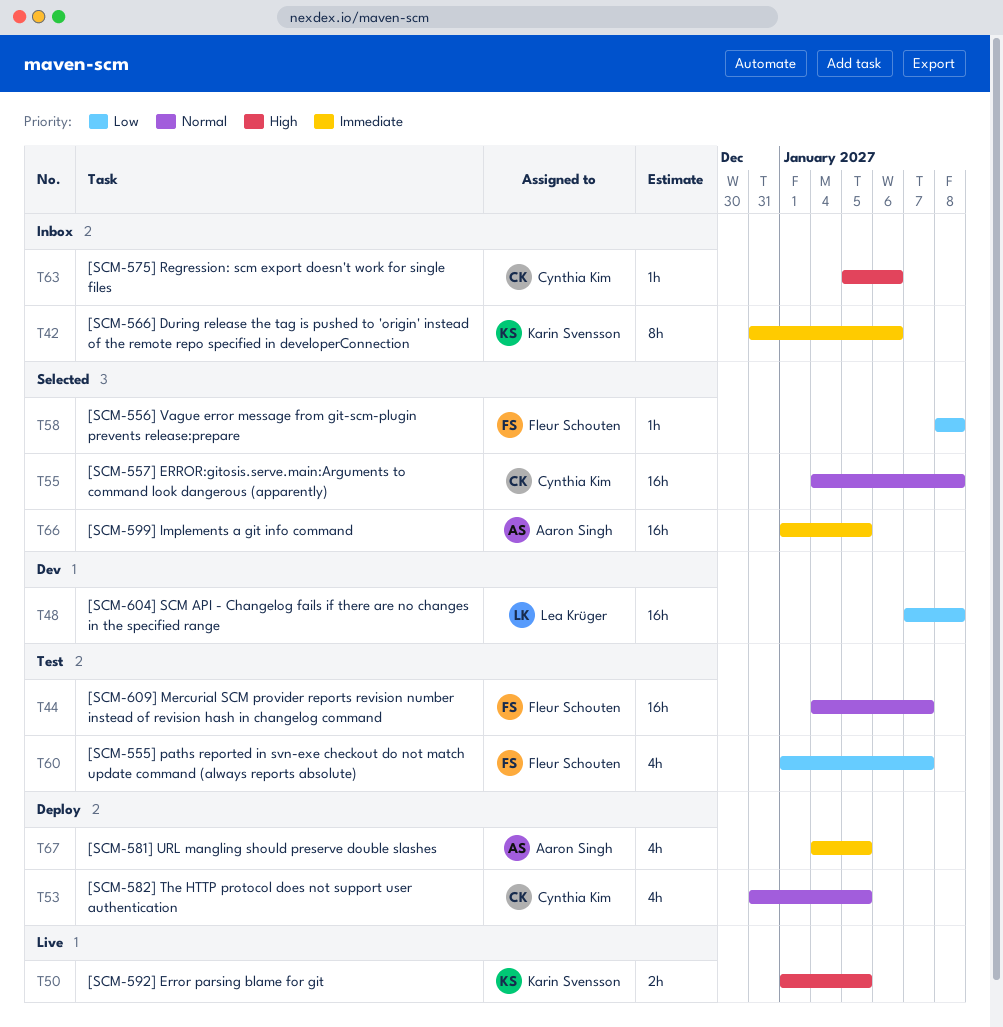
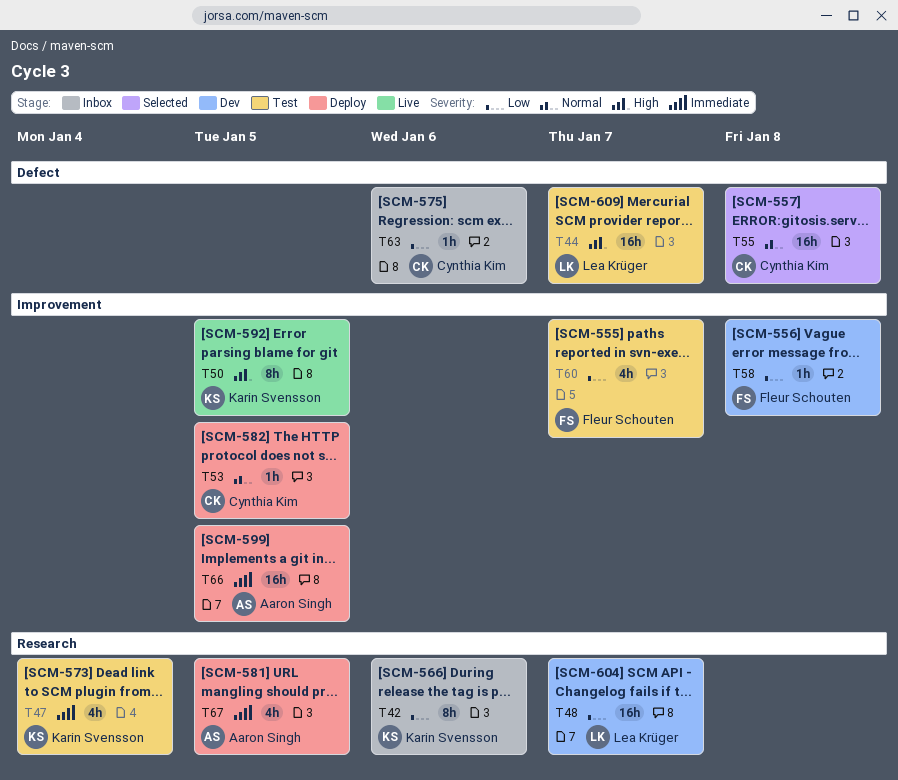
T42, priority: Immediate -> Low
T44, owner: Fleur Schouten -> Lea Krüger
T44, priority: Normal -> High
T47: none -> present
T48, due: Jan 8 -> Jan 7
T50, estimate: 2h -> 8h
T53, estimate: 4h -> 1h
T58, status: Selected -> Dev
T63, priority: High -> Low
T66, status: Selected -> Deploy

